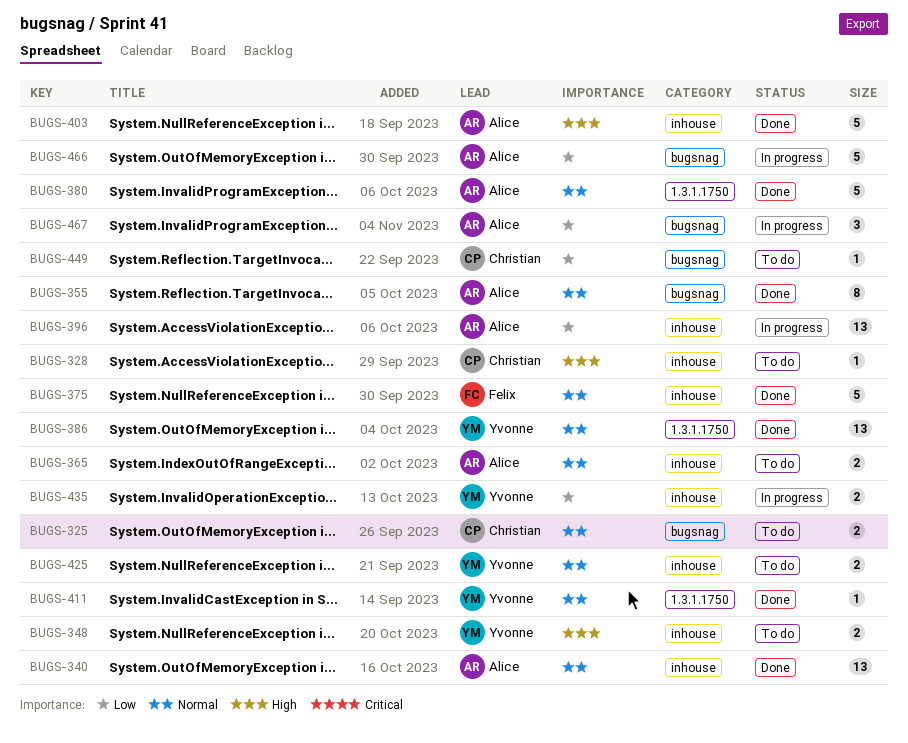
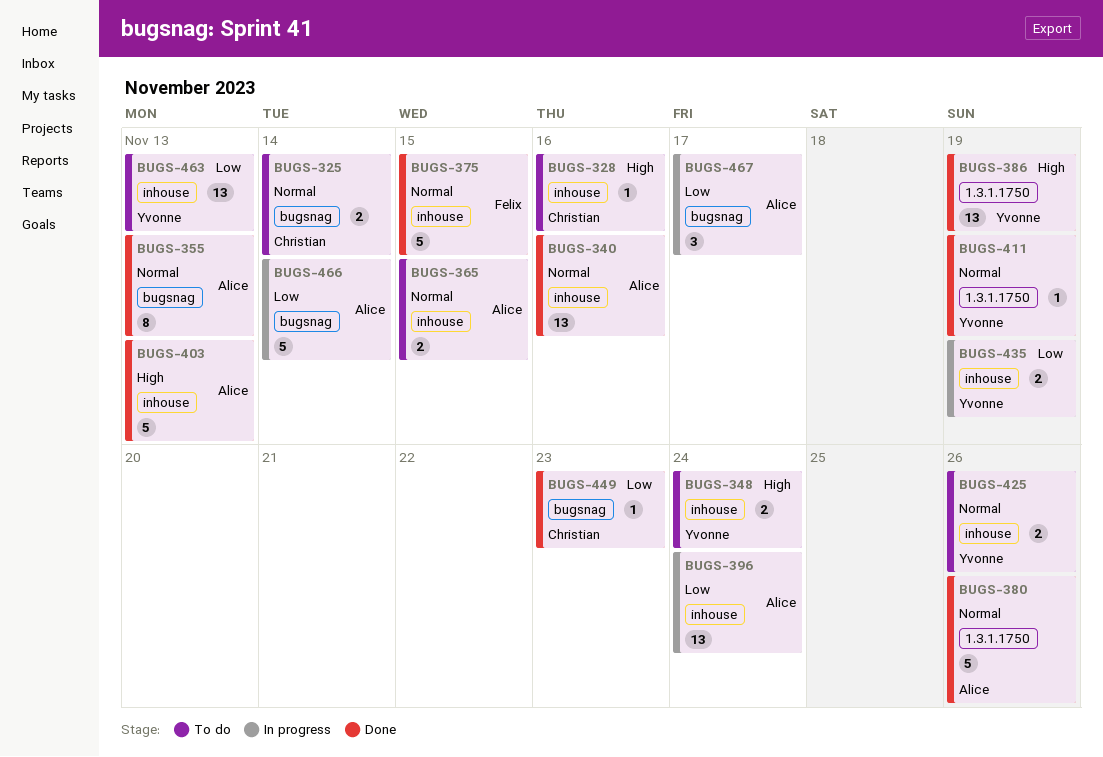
BUGS-386, priority: Normal -> High
BUGS-449, status: To do -> Done
BUGS-463: none -> present

